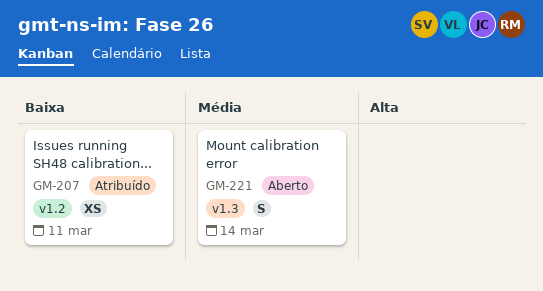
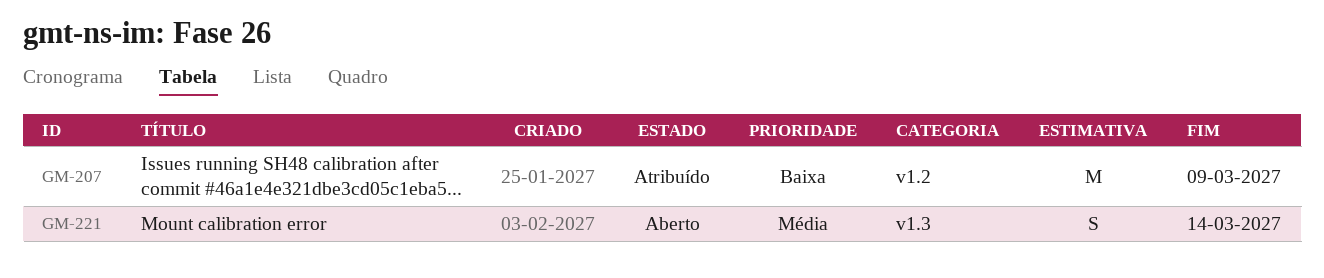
GM-207, estimate: XS -> M
GM-207, due: Mar 11 -> Mar 9

